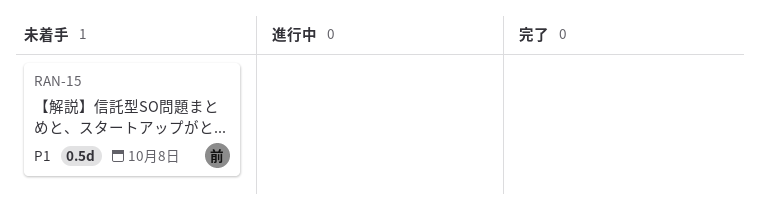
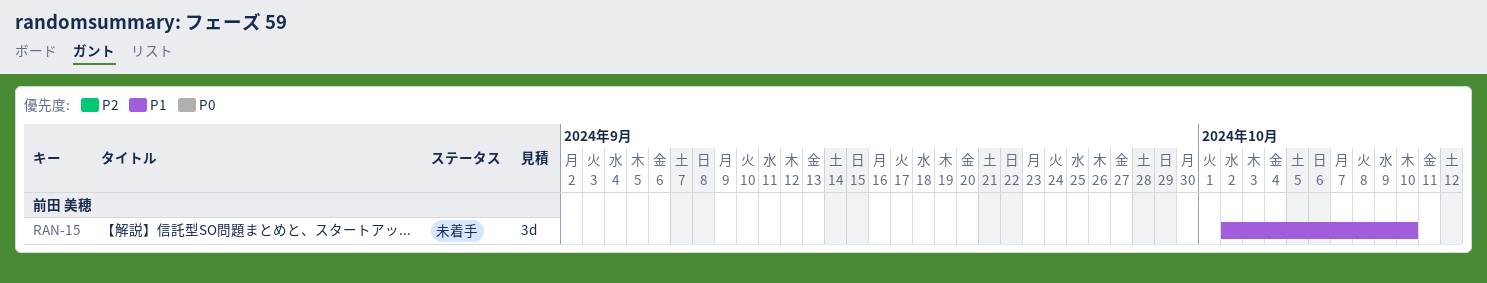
RAN-15, estimate: 0.5d -> 3d
RAN-15, due: Oct 8 -> Oct 10

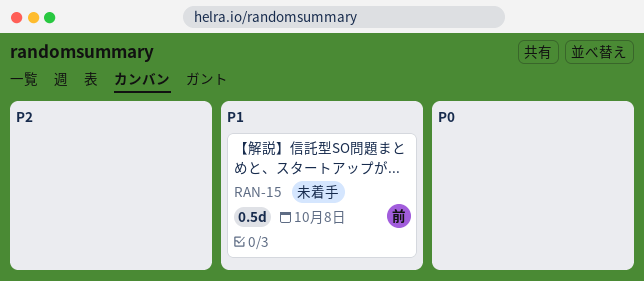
RAN-15, estimate: 3d -> 0.5d
RAN-15, due: Oct 10 -> Oct 8

